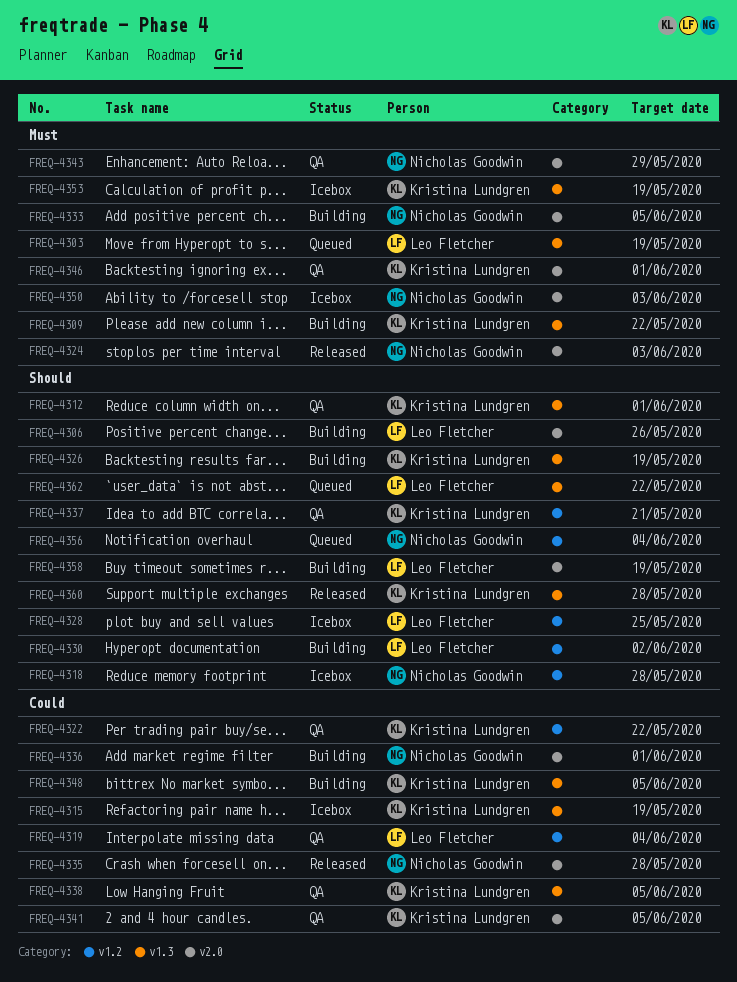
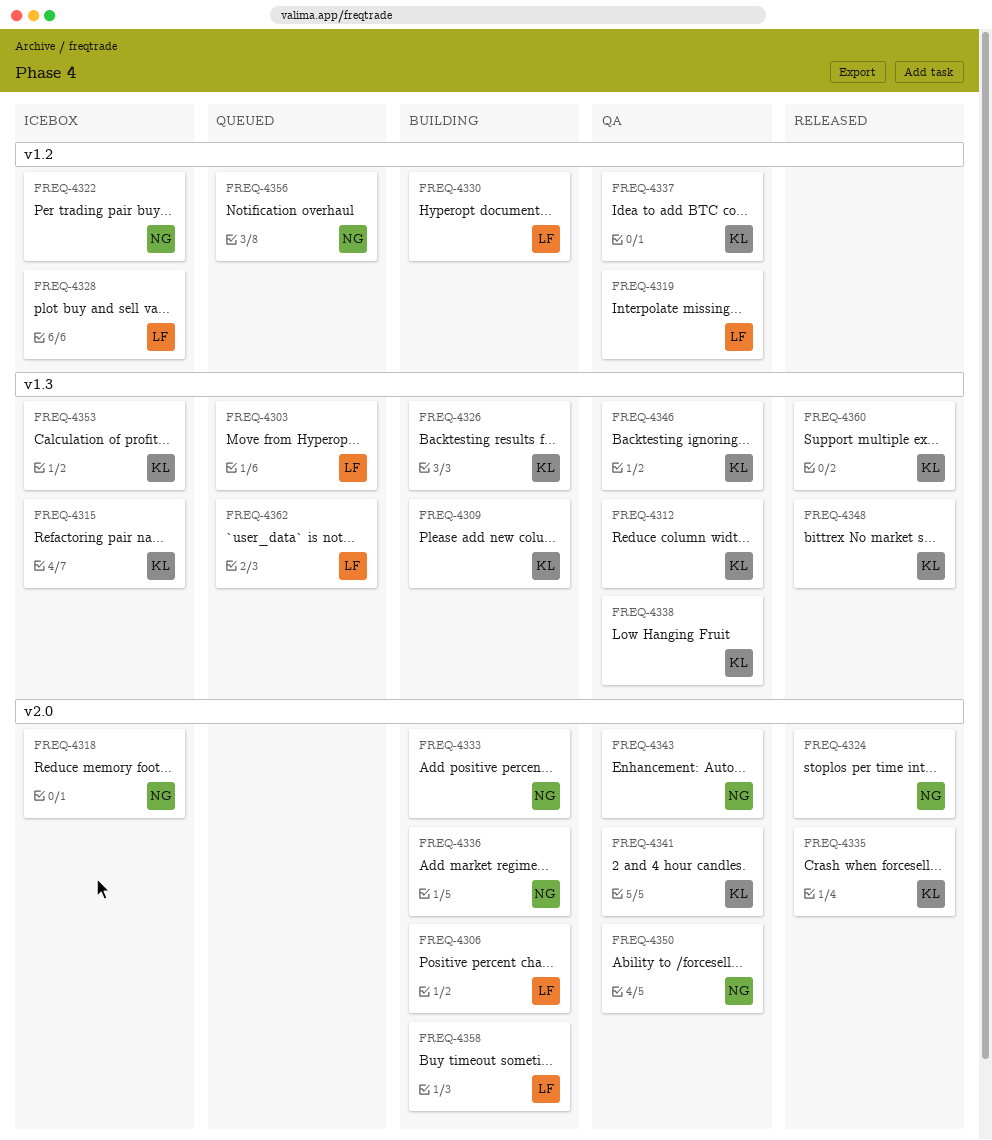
FREQ-4318, label: v1.2 -> v2.0
FREQ-4322, status: QA -> Icebox
FREQ-4322, owner: Kristina Lundgren -> Nicholas Goodwin
FREQ-4335, owner: Nicholas Goodwin -> Kristina Lundgren
FREQ-4346, label: v2.0 -> v1.3
FREQ-4348, status: Building -> Released
FREQ-4350, status: Icebox -> QA

